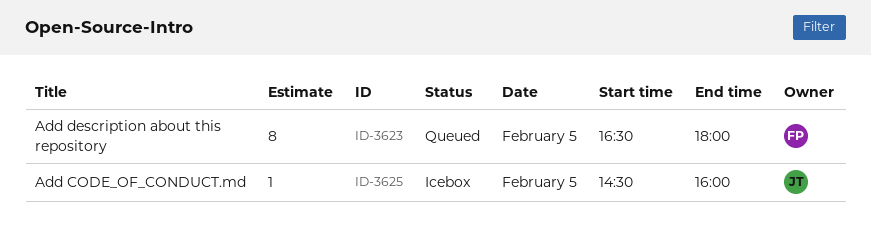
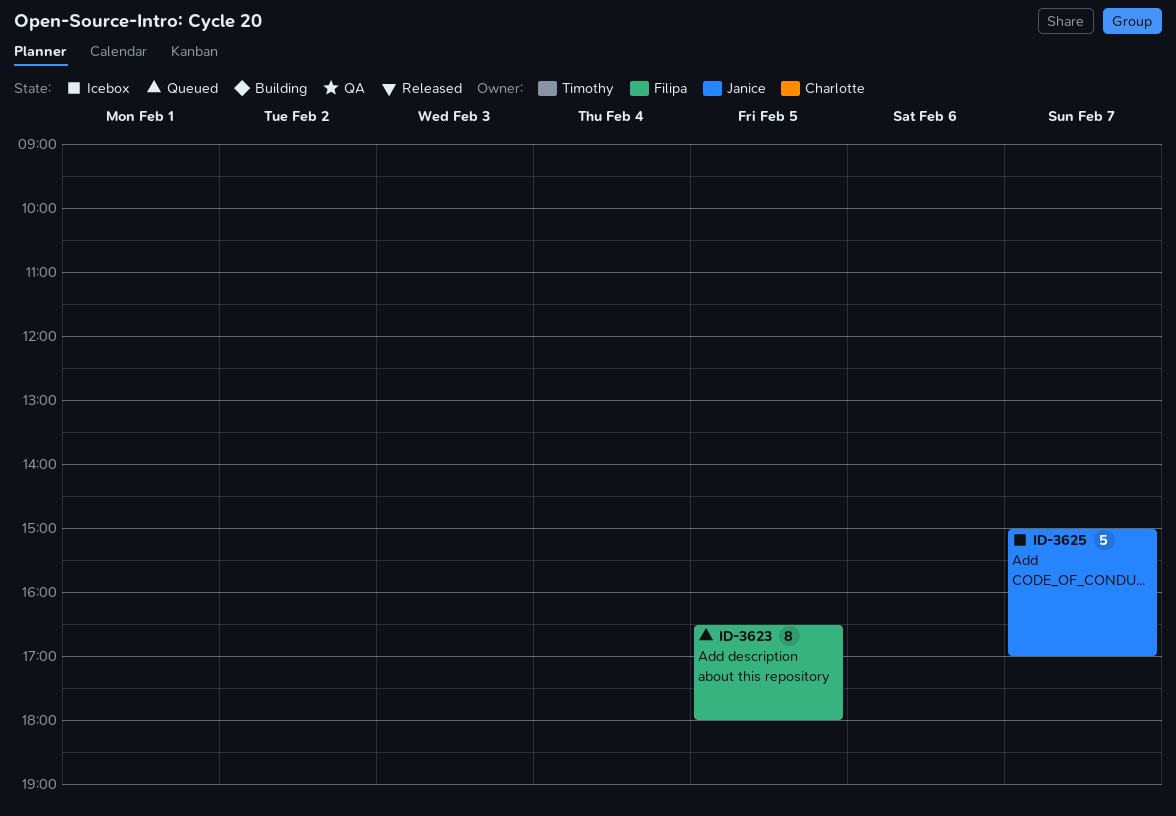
ID-3625, estimate: 1 -> 5
ID-3625, day: Feb 5 -> Feb 7
ID-3625, begins: 14:30 -> 15:00
ID-3625, ends: 16:00 -> 17:00

